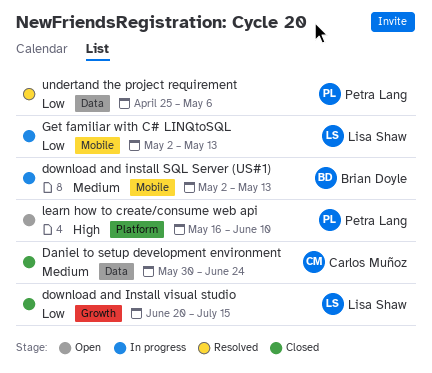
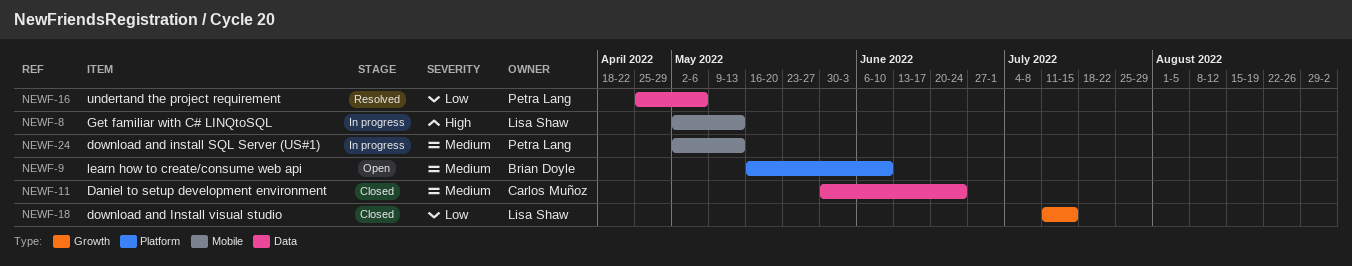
download and install SQL Server (US#1), owner: Brian Doyle -> Petra Lang
download and Install visual studio, start: Jun 20 -> Jul 11
Get familiar with C# LINQtoSQL, priority: Low -> High
learn how to create/consume web api, owner: Petra Lang -> Brian Doyle
learn how to create/consume web api, priority: High -> Medium

